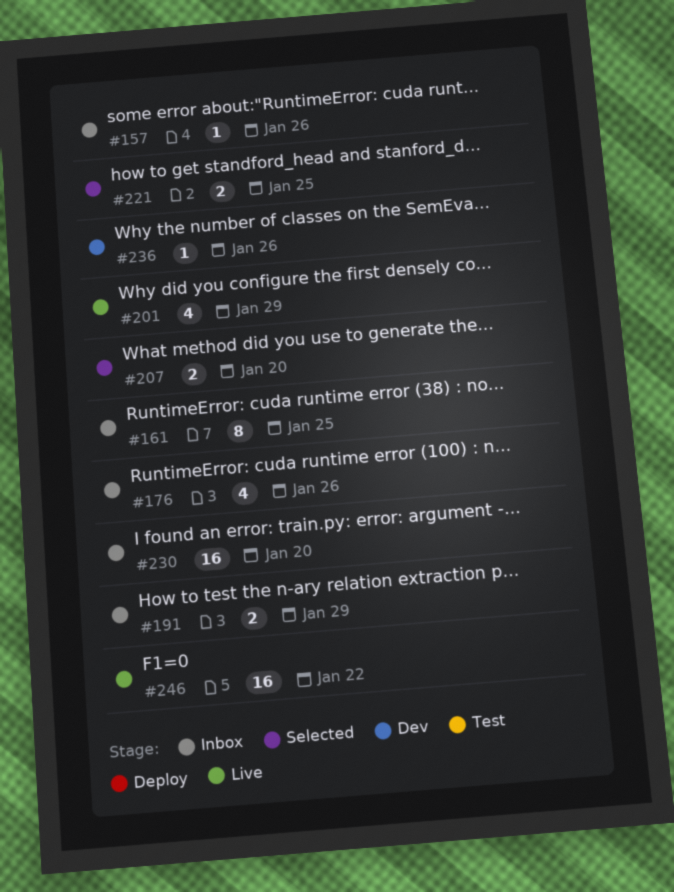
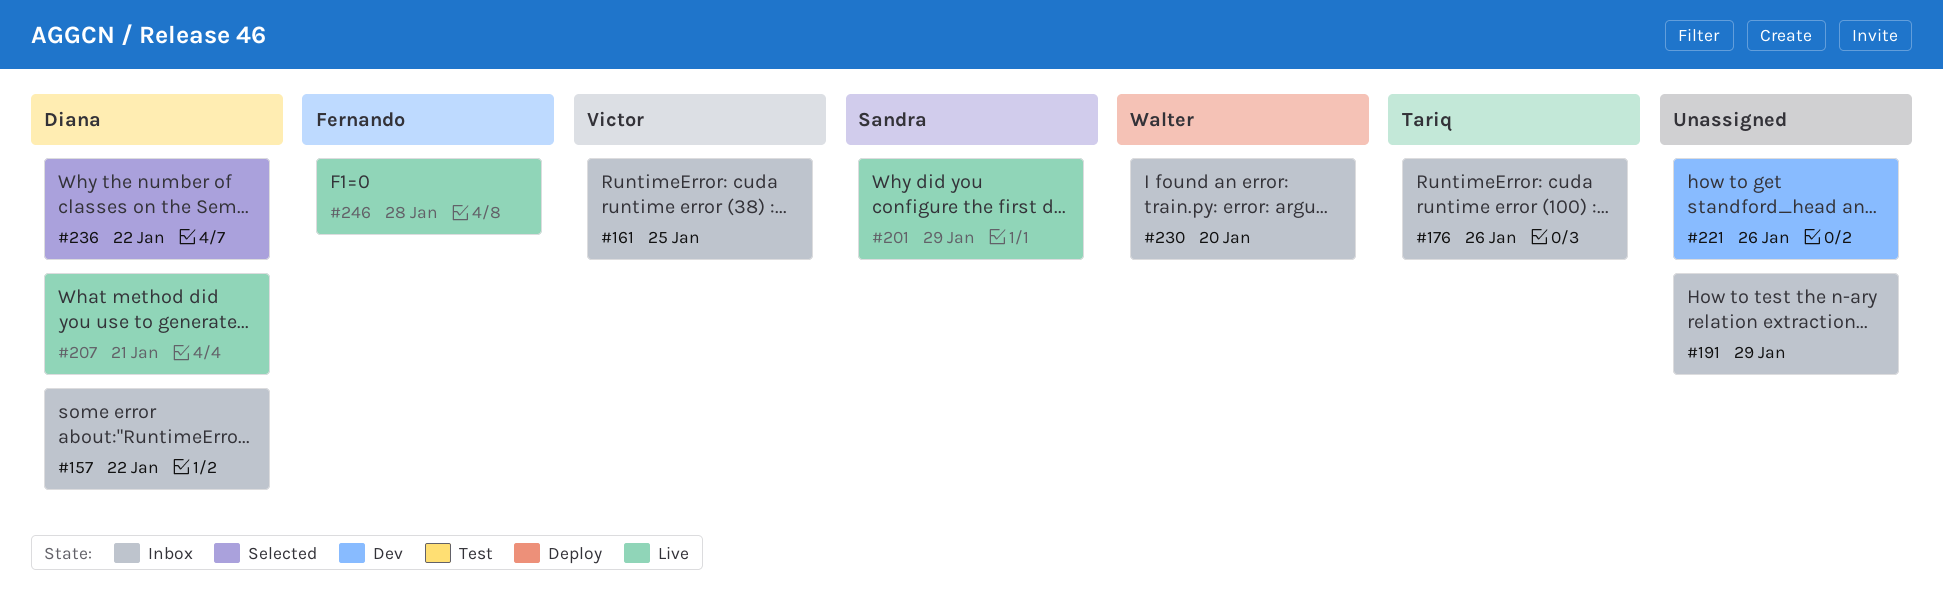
#157, due: Jan 26 -> Jan 22
#207, status: Selected -> Live
#207, due: Jan 20 -> Jan 21
#221, status: Selected -> Dev
#221, due: Jan 25 -> Jan 26
#236, status: Dev -> Selected
#236, due: Jan 26 -> Jan 22
#246, due: Jan 22 -> Jan 28

